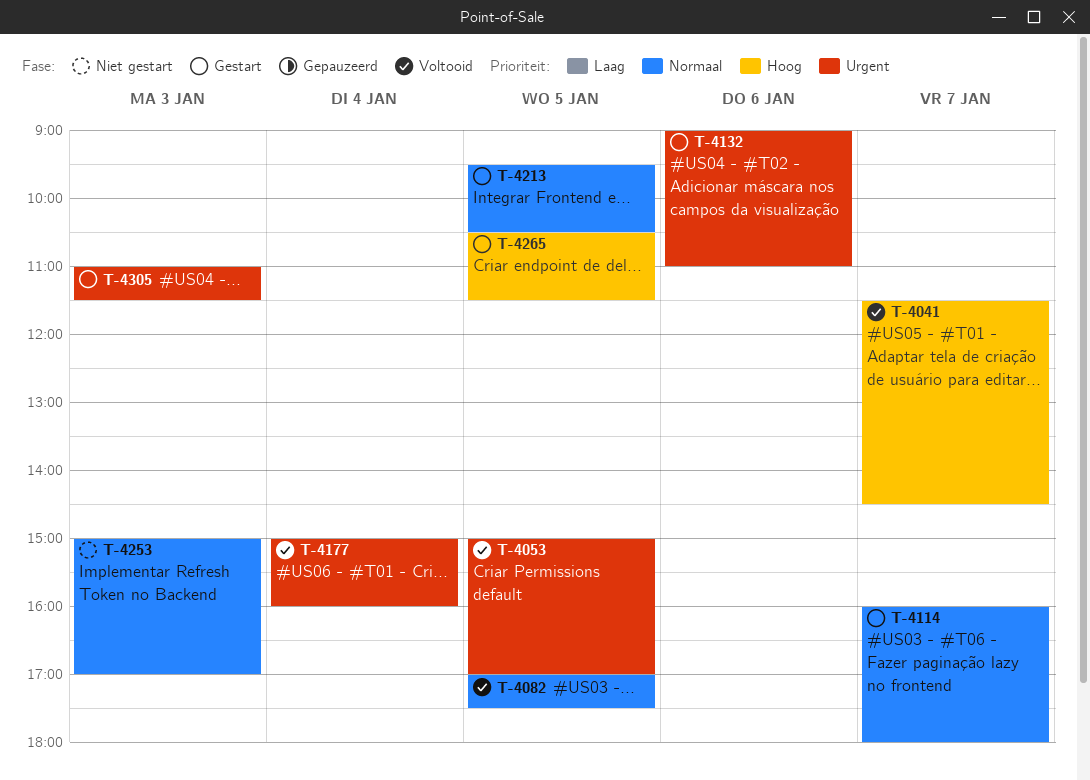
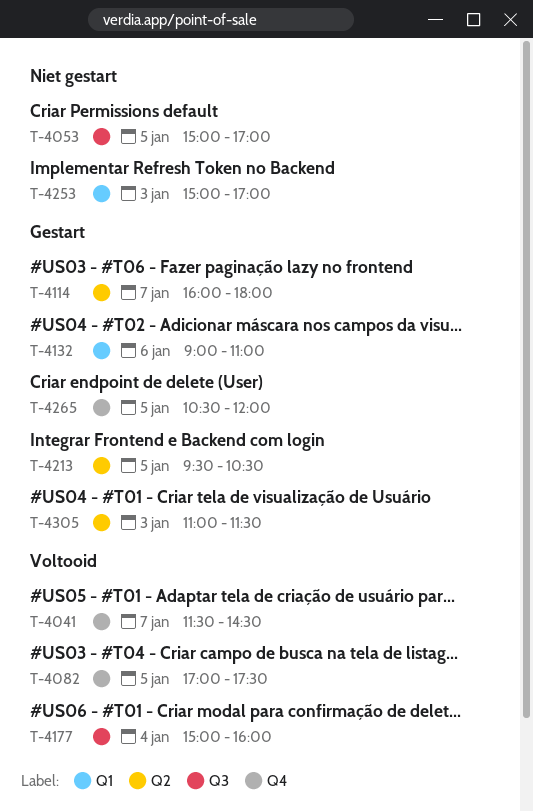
T-4053, status: Voltooid -> Niet gestart
T-4265, ends: 11:30 -> 12:00

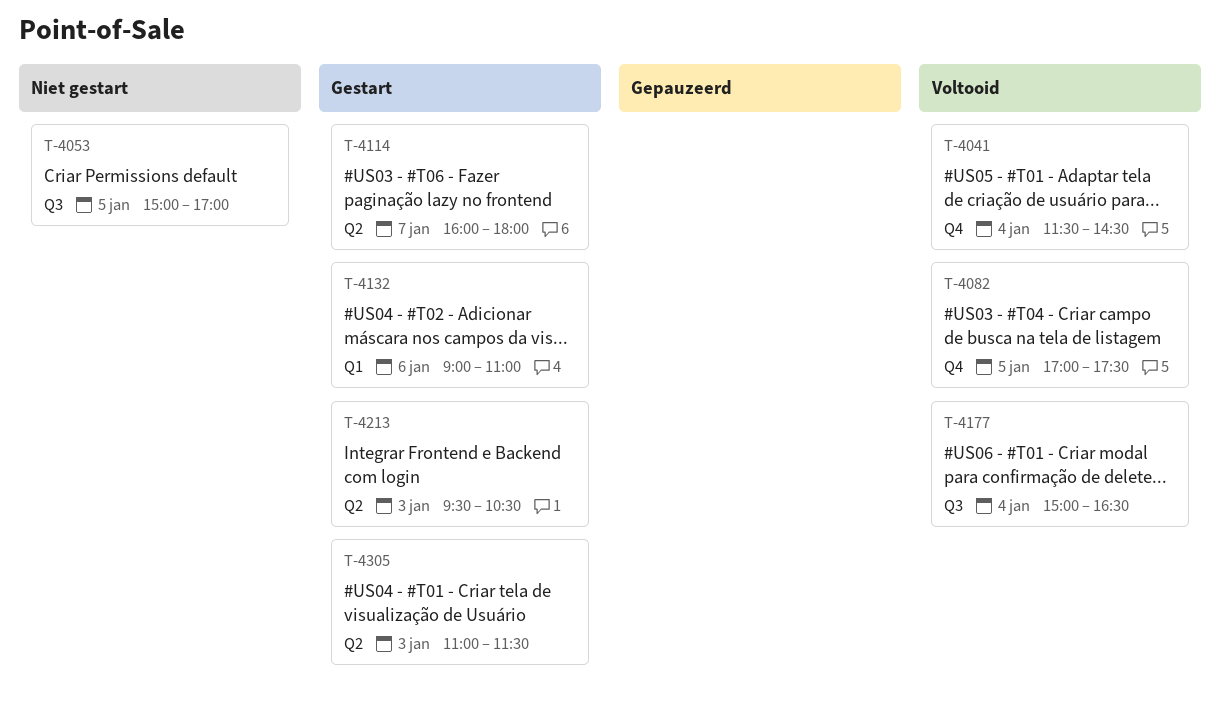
T-4041, day: Jan 7 -> Jan 4
T-4177, ends: 16:00 -> 16:30
T-4213, day: Jan 5 -> Jan 3
T-4253: present -> none
T-4265: present -> none

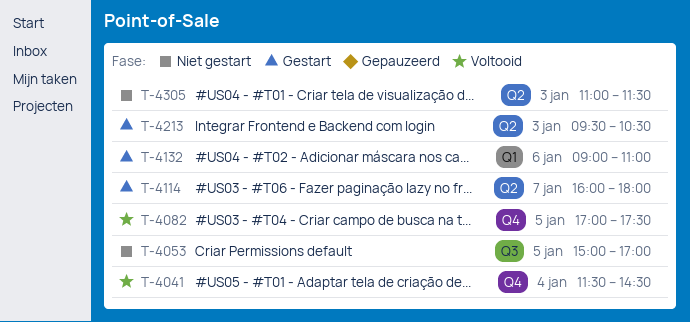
T-4177: present -> none
T-4305, status: Gestart -> Niet gestart

